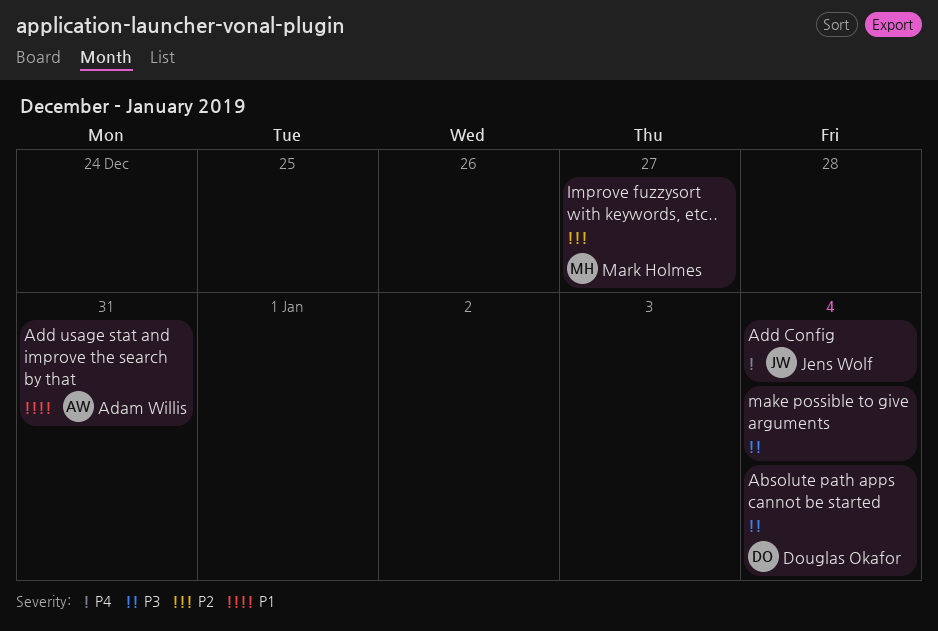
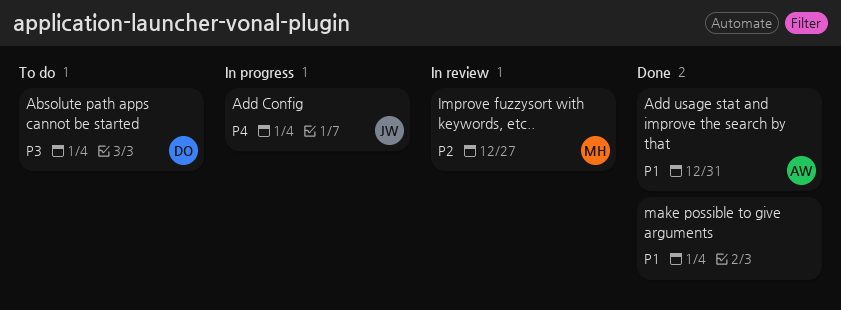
make possible to give arguments, priority: P3 -> P1

